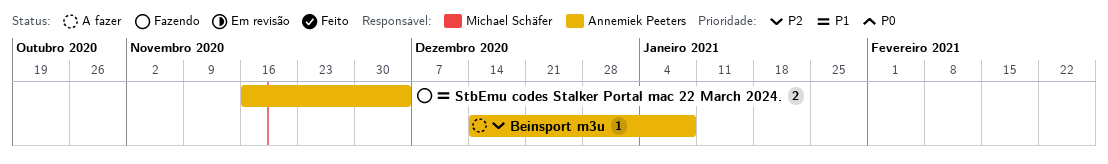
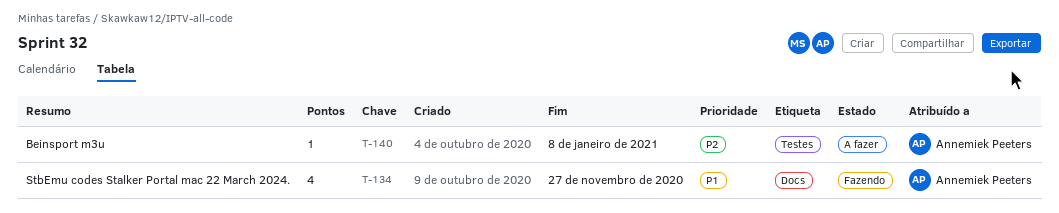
StbEmu codes Stalker Portal mac 22 March 2024., estimate: 2 -> 4
StbEmu codes Stalker Portal mac 22 March 2024., due: Dec 4 -> Nov 27

